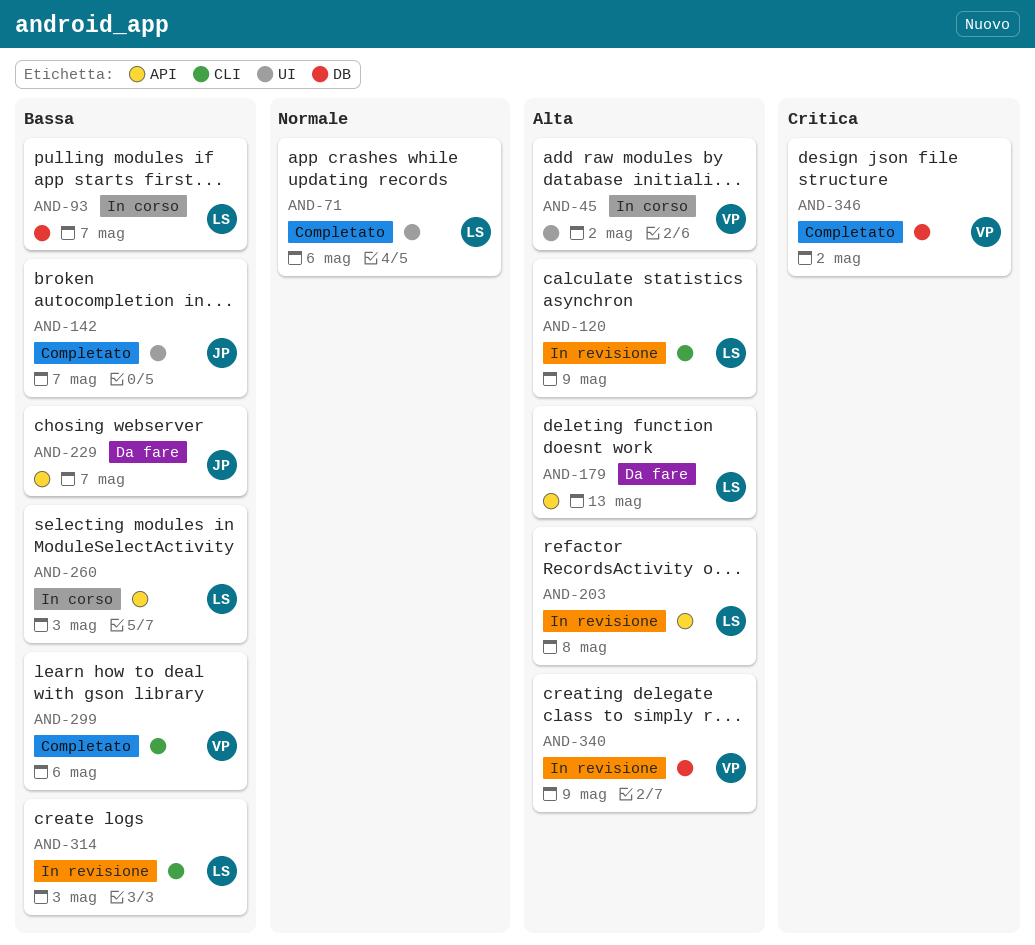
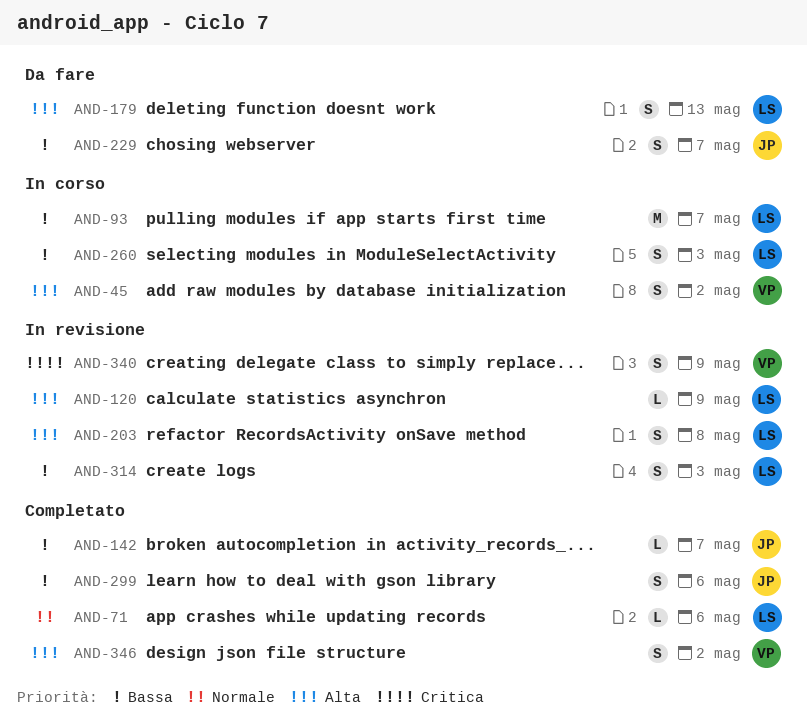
AND-299, owner: VP -> JP
AND-340, priority: Alta -> Critica
AND-346, priority: Critica -> Alta

